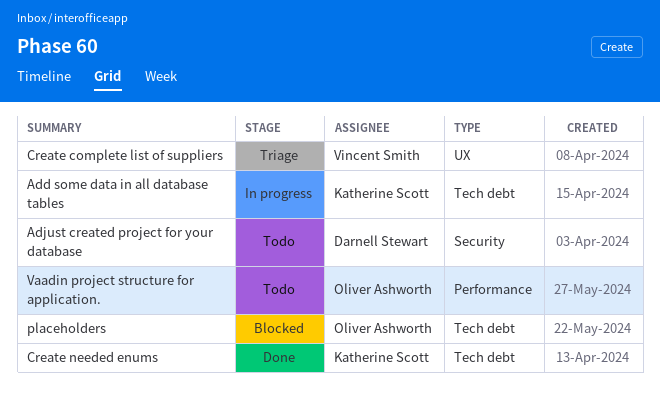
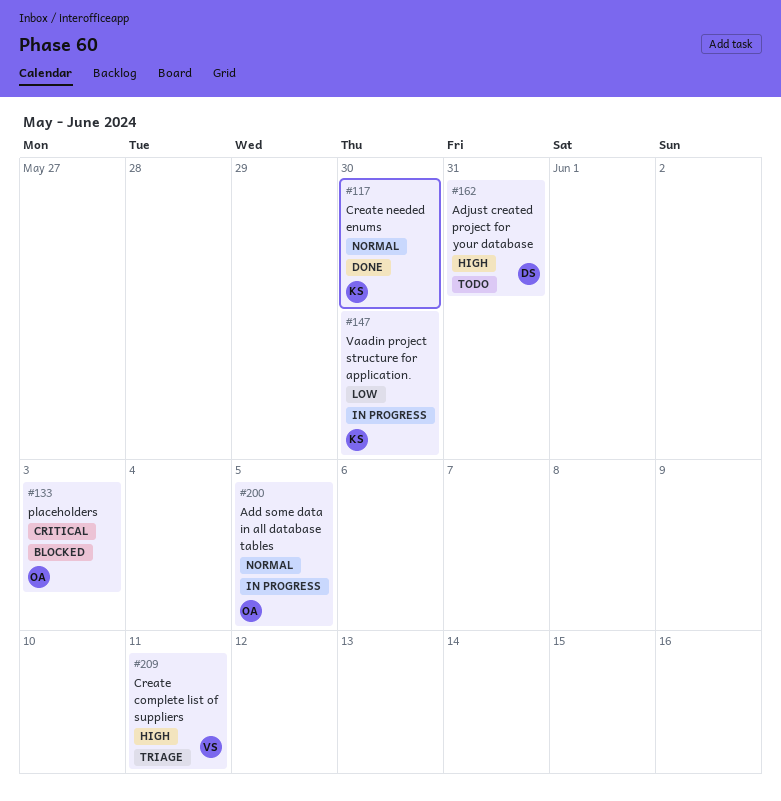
Add some data in all database tables, owner: Katherine Scott -> Oliver Ashworth
Vaadin project structure for application., status: Todo -> In progress
Vaadin project structure for application., owner: Oliver Ashworth -> Katherine Scott

